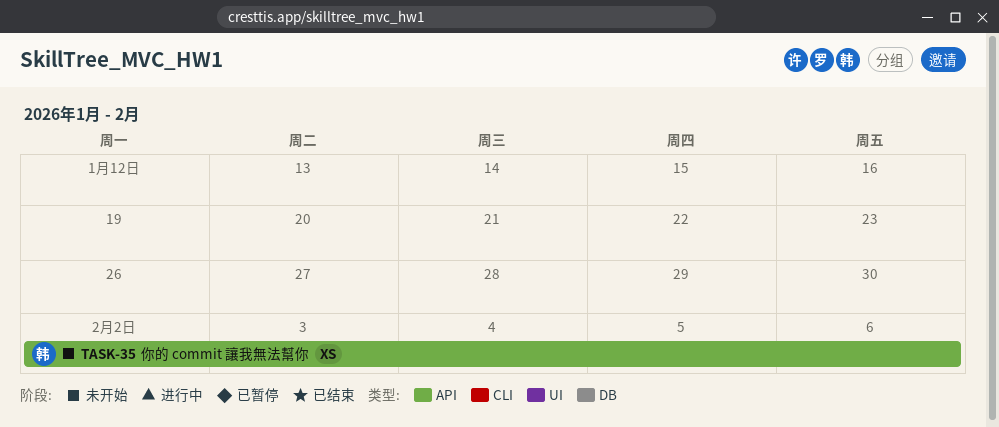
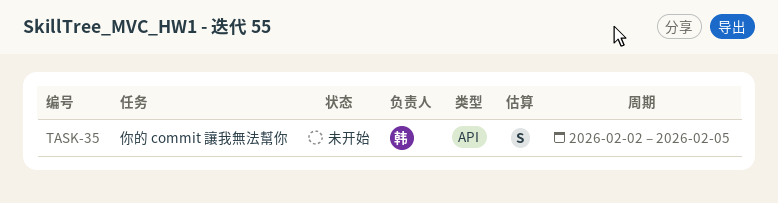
TASK-35, estimate: XS -> S
TASK-35, due: Feb 6 -> Feb 5

